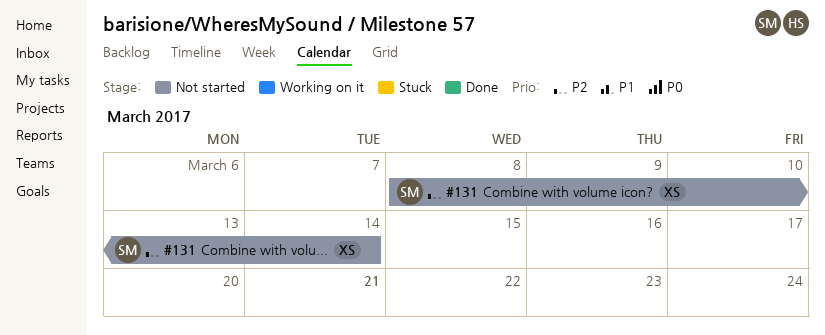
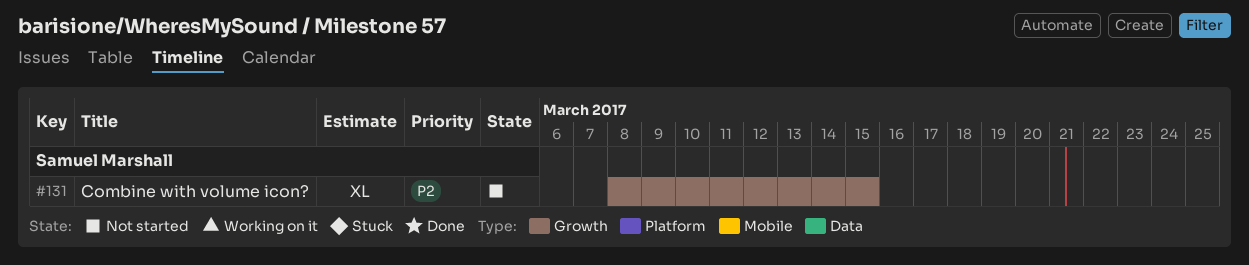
#131, estimate: XS -> XL
#131, due: Mar 14 -> Mar 15

